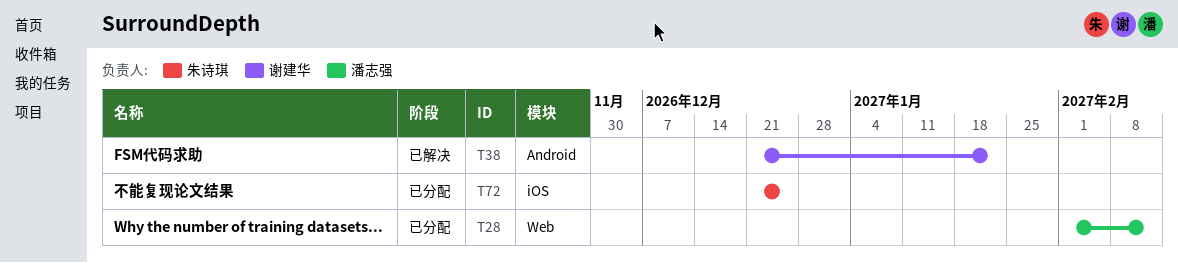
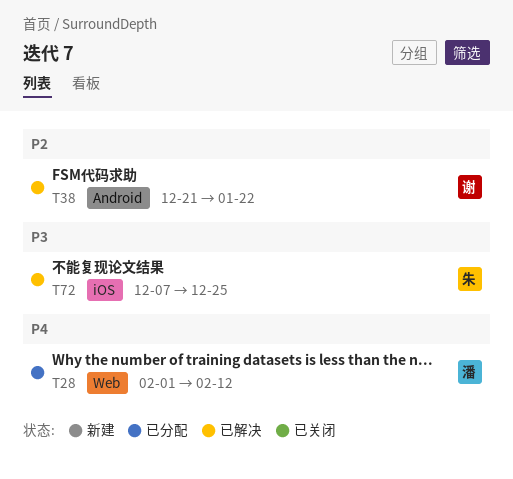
T72, status: 已分配 -> 已解决
T72, start: Dec 21 -> Dec 7

